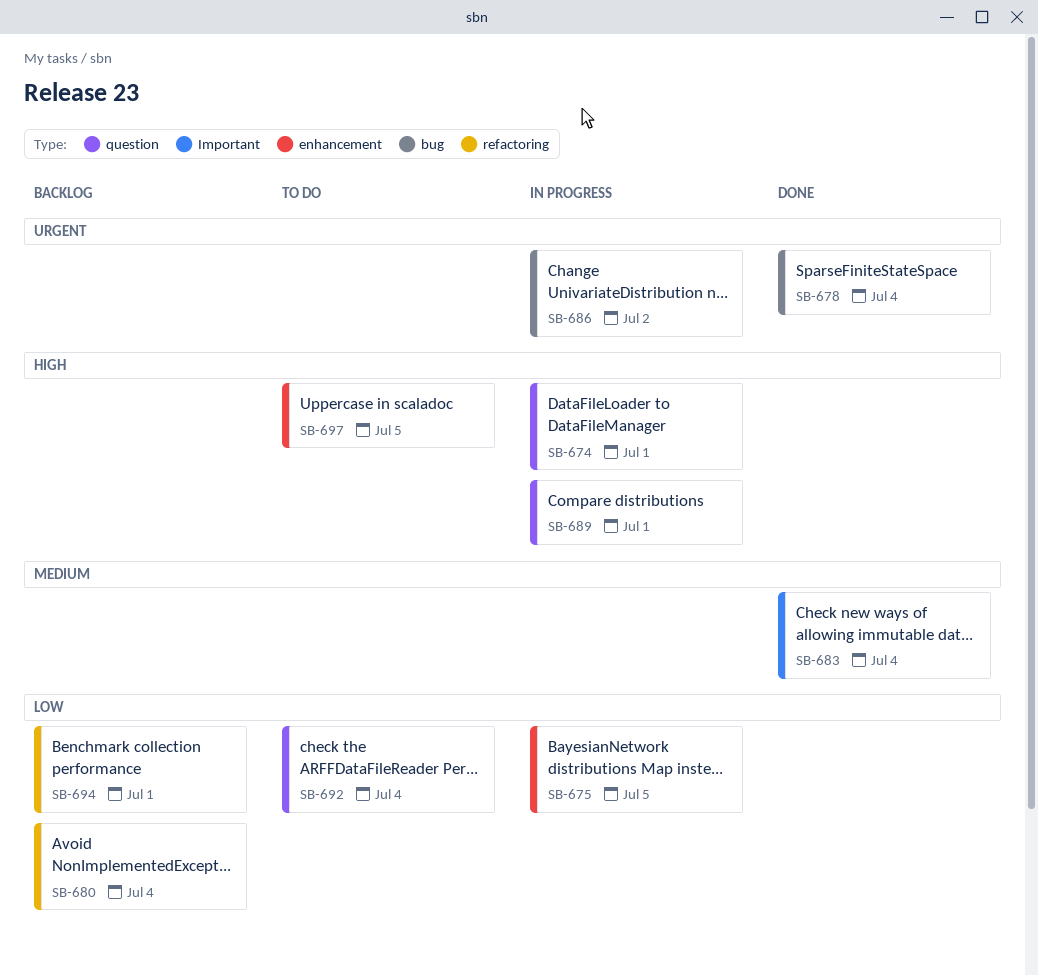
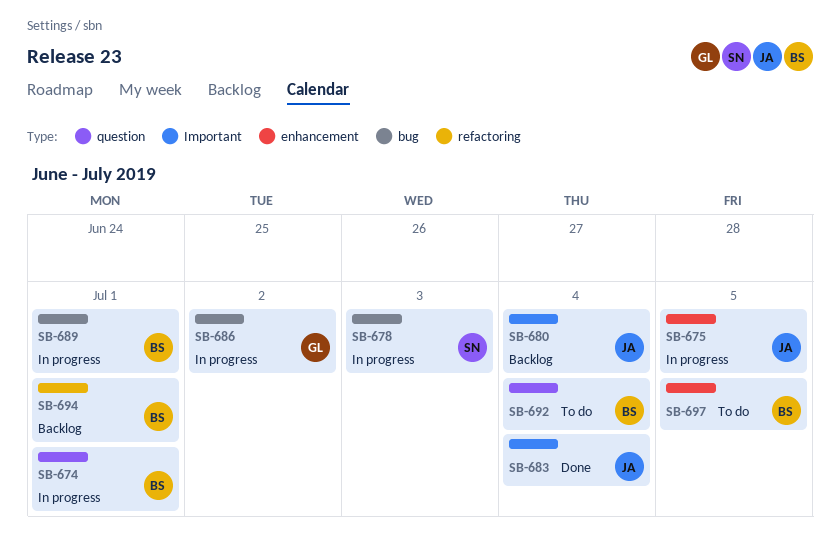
SB-678, status: Done -> In progress
SB-678, due: Jul 4 -> Jul 3
SB-680, label: refactoring -> Important
SB-689, label: question -> bug

